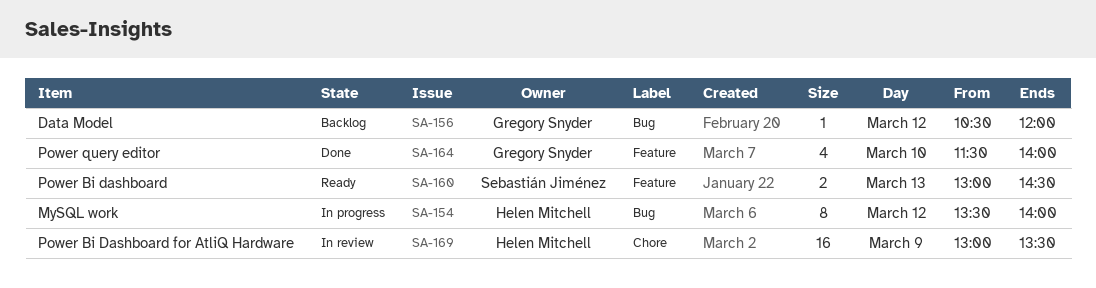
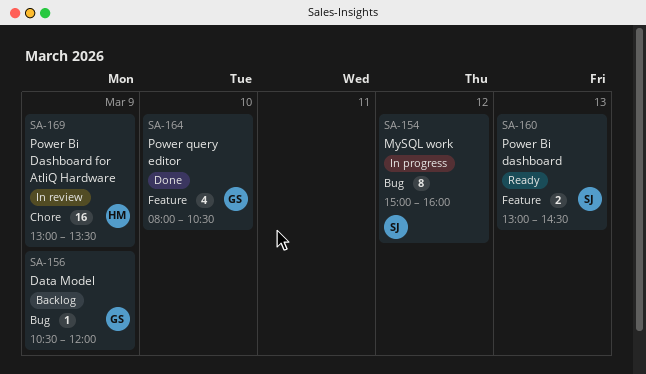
SA-154, owner: Helen Mitchell -> Sebastián Jiménez
SA-154, begins: 13:30 -> 15:00
SA-154, ends: 14:00 -> 16:00
SA-156, day: Mar 12 -> Mar 9
SA-164, begins: 11:30 -> 08:00
SA-164, ends: 14:00 -> 10:30

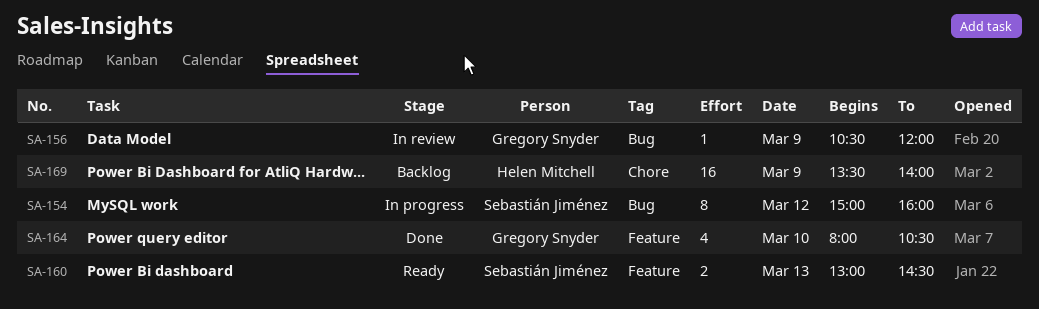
SA-156, status: Backlog -> In review
SA-169, status: In review -> Backlog
SA-169, begins: 13:00 -> 13:30
SA-169, ends: 13:30 -> 14:00

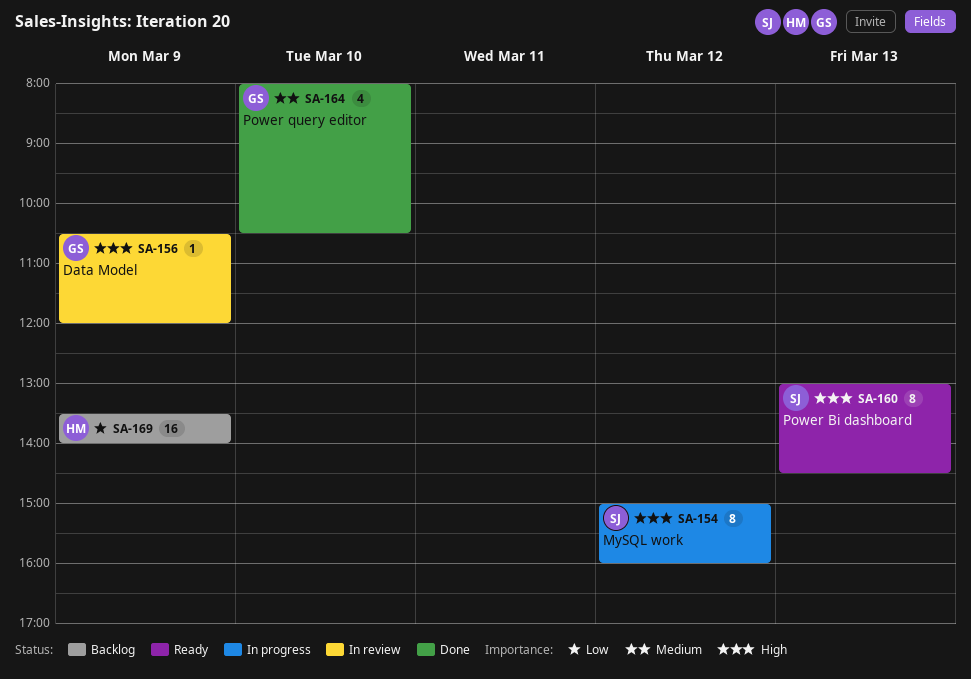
SA-160, estimate: 2 -> 8

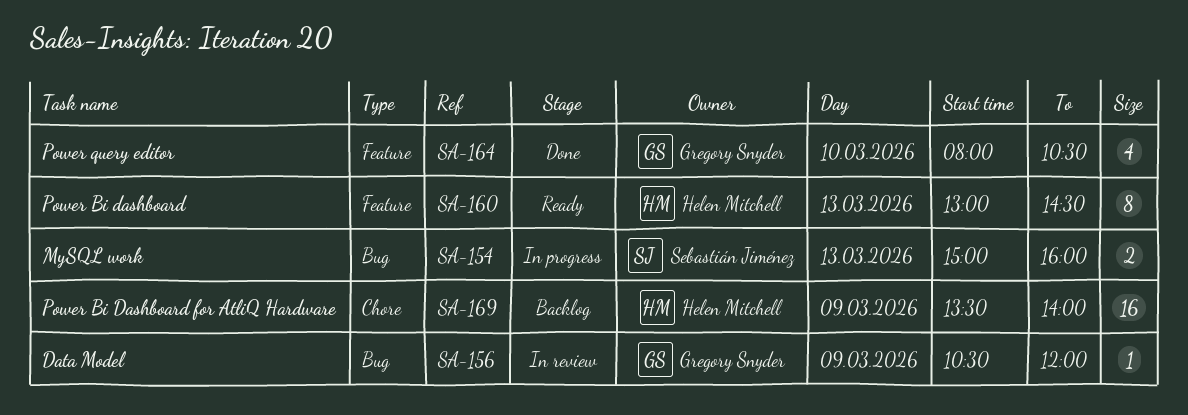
SA-154, estimate: 8 -> 2
SA-154, day: Mar 12 -> Mar 13
SA-160, owner: Sebastián Jiménez -> Helen Mitchell

